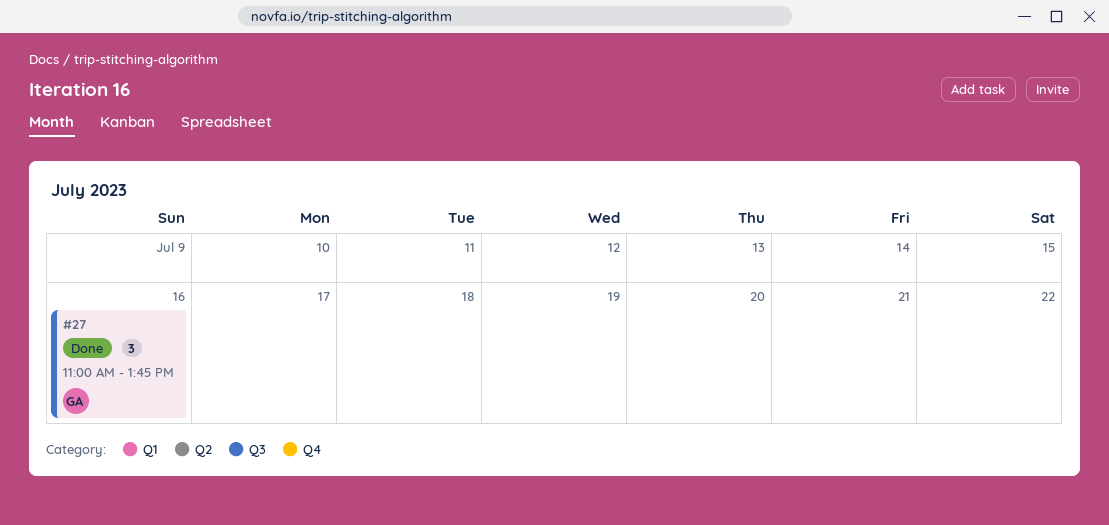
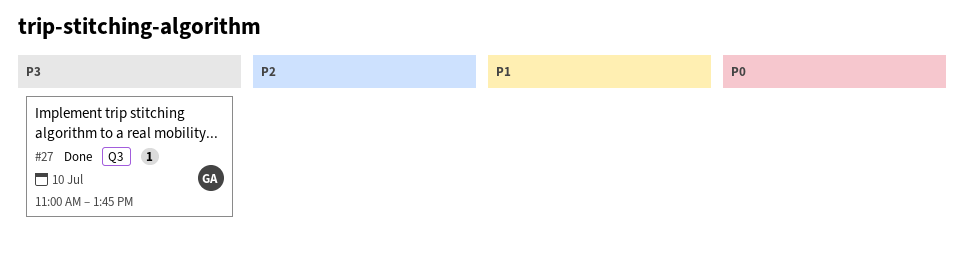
#27, estimate: 3 -> 1
#27, day: Jul 16 -> Jul 10

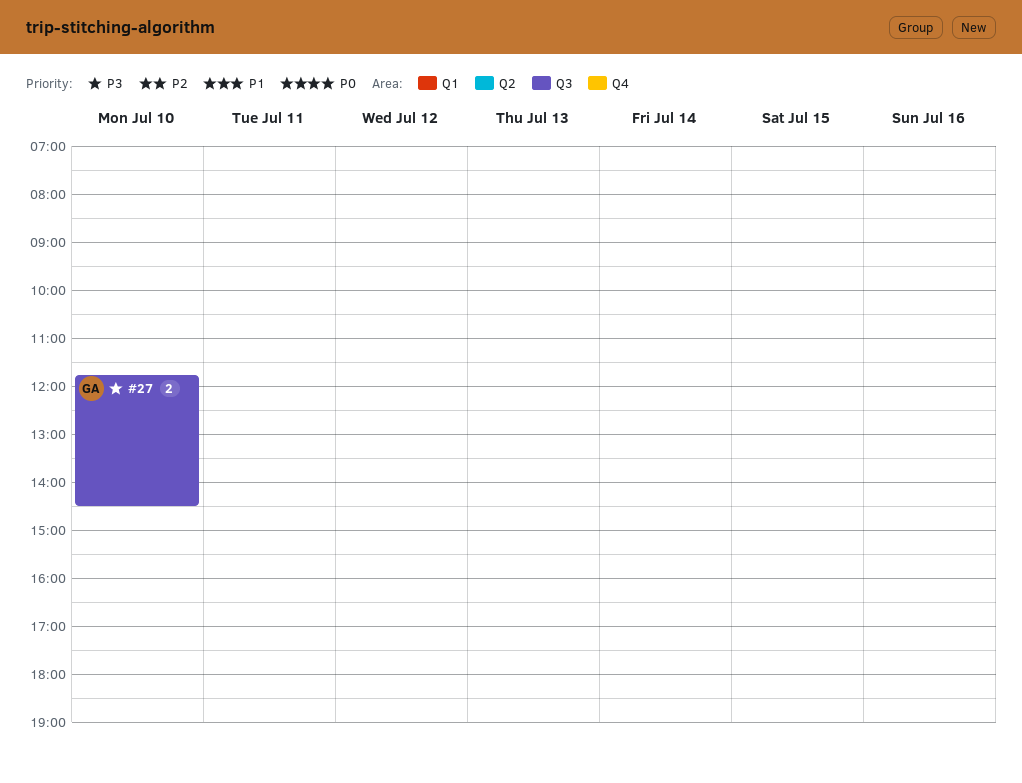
#27, estimate: 1 -> 2
#27, begins: 11:00 -> 11:45
#27, ends: 13:45 -> 14:30

